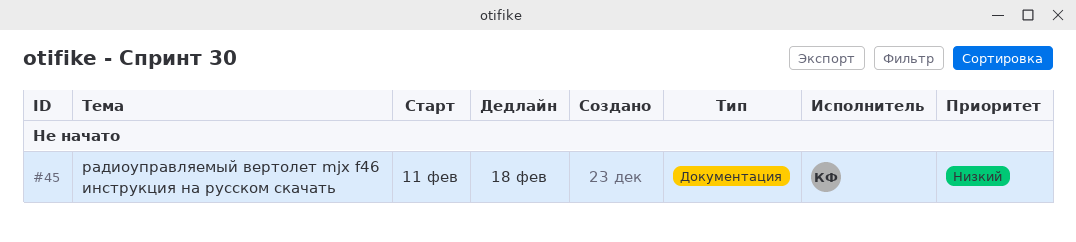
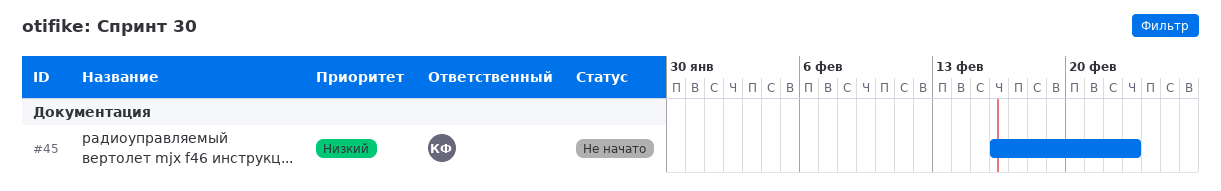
#45, start: Feb 11 -> Feb 16
#45, due: Feb 18 -> Feb 23

